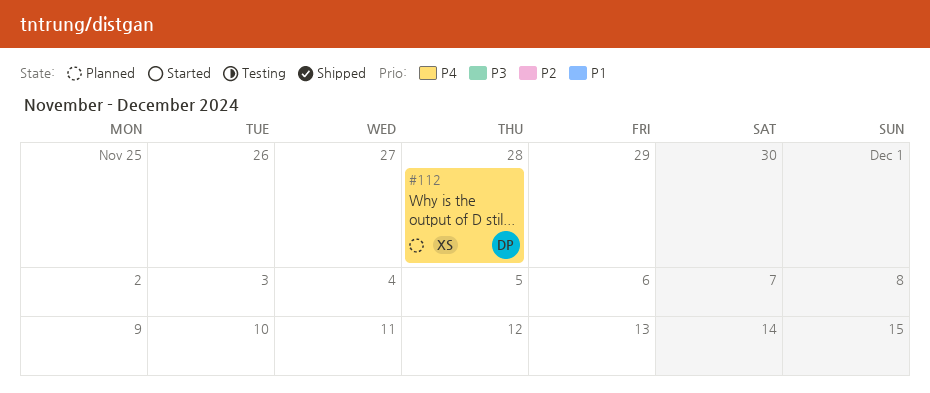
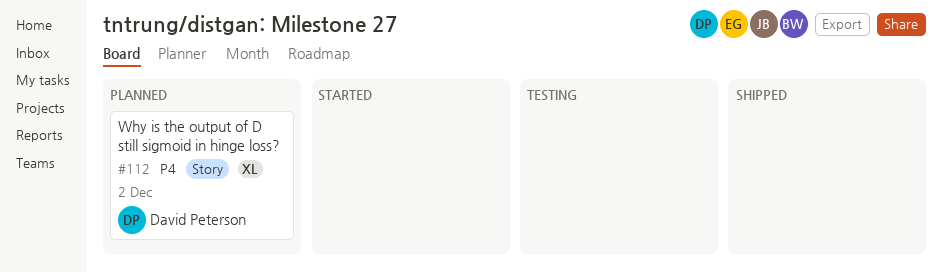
#112, estimate: XS -> XL
#112, due: Nov 28 -> Dec 2

